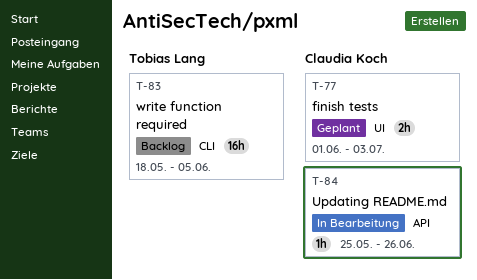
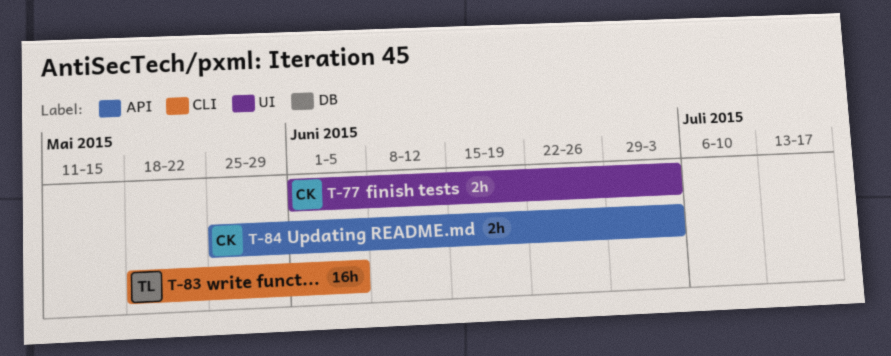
T-84, estimate: 1h -> 2h
T-84, due: Jun 26 -> Jul 3

